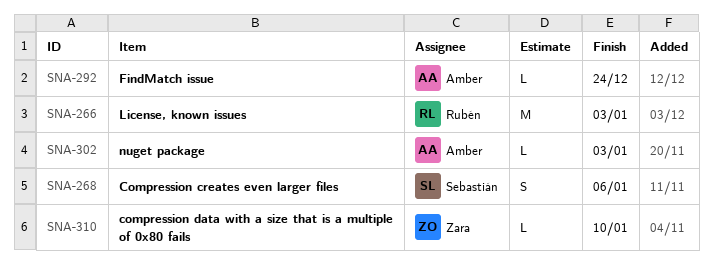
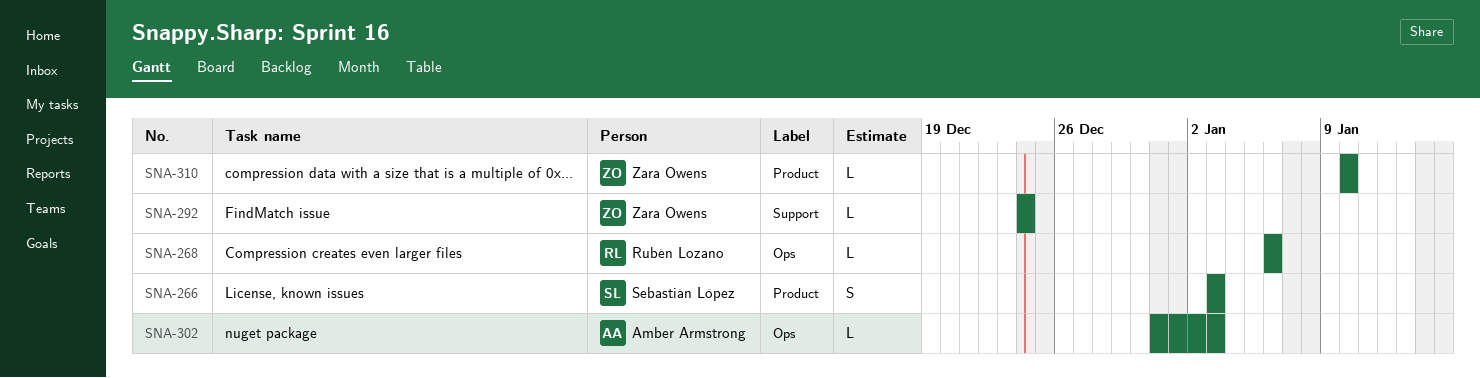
SNA-266, owner: Rubén Lozano -> Sebastián López
SNA-266, estimate: M -> S
SNA-268, owner: Sebastián López -> Rubén Lozano
SNA-268, estimate: S -> L
SNA-292, owner: Amber Armstrong -> Zara Owens

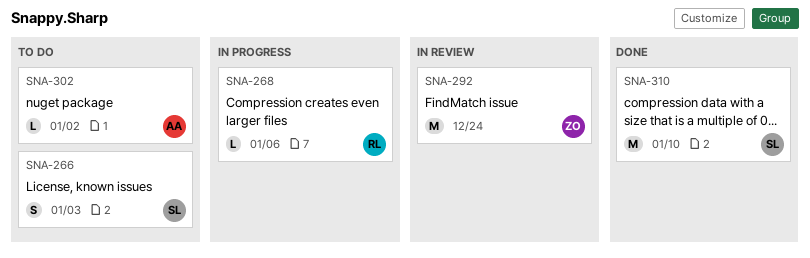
SNA-292, estimate: L -> M
SNA-302, due: Jan 3 -> Jan 2
SNA-310, owner: Zara Owens -> Sebastián López
SNA-310, estimate: L -> M

